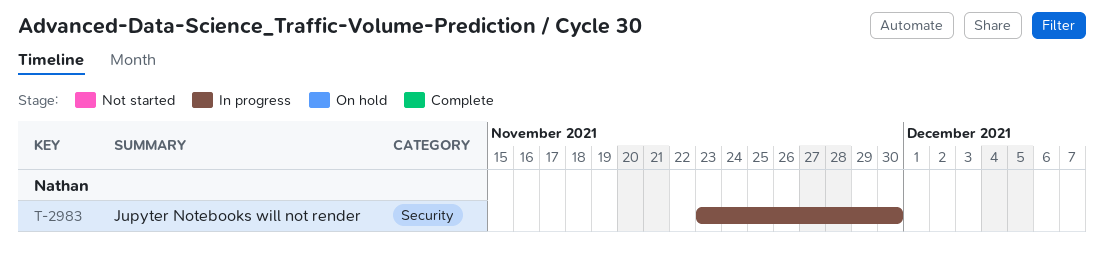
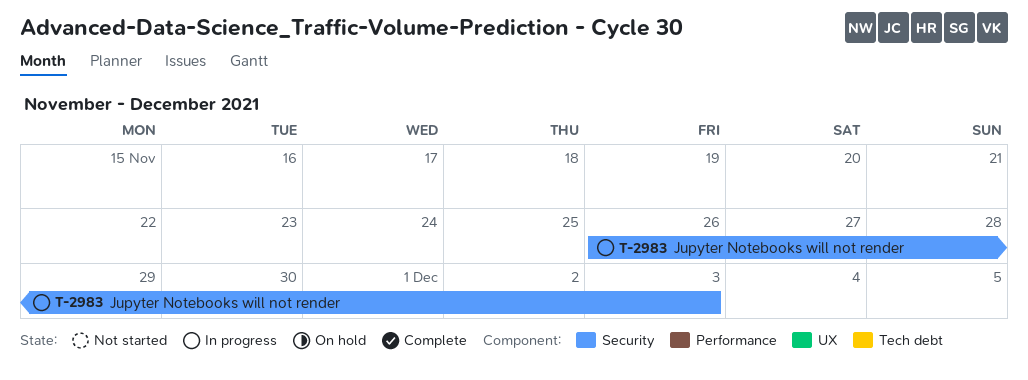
T-2983, start: Nov 23 -> Nov 26
T-2983, due: Nov 30 -> Dec 3

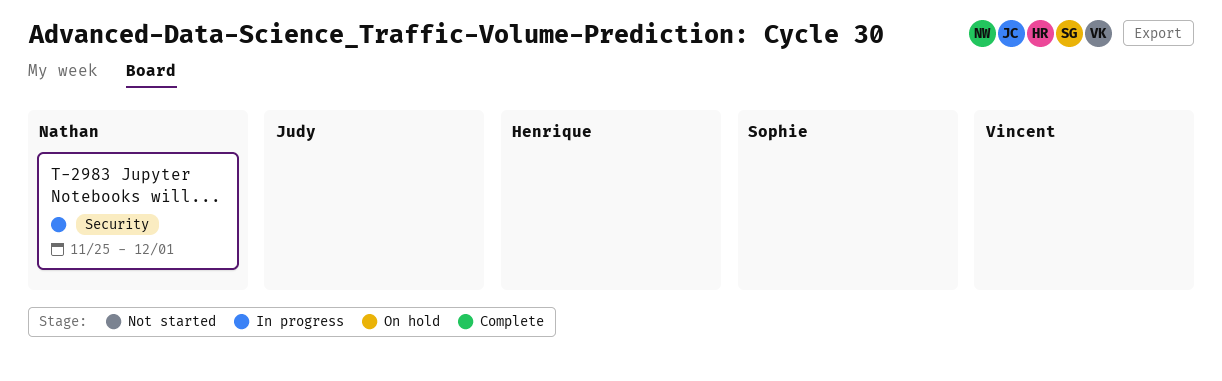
T-2983, start: Nov 26 -> Nov 25
T-2983, due: Dec 3 -> Dec 1

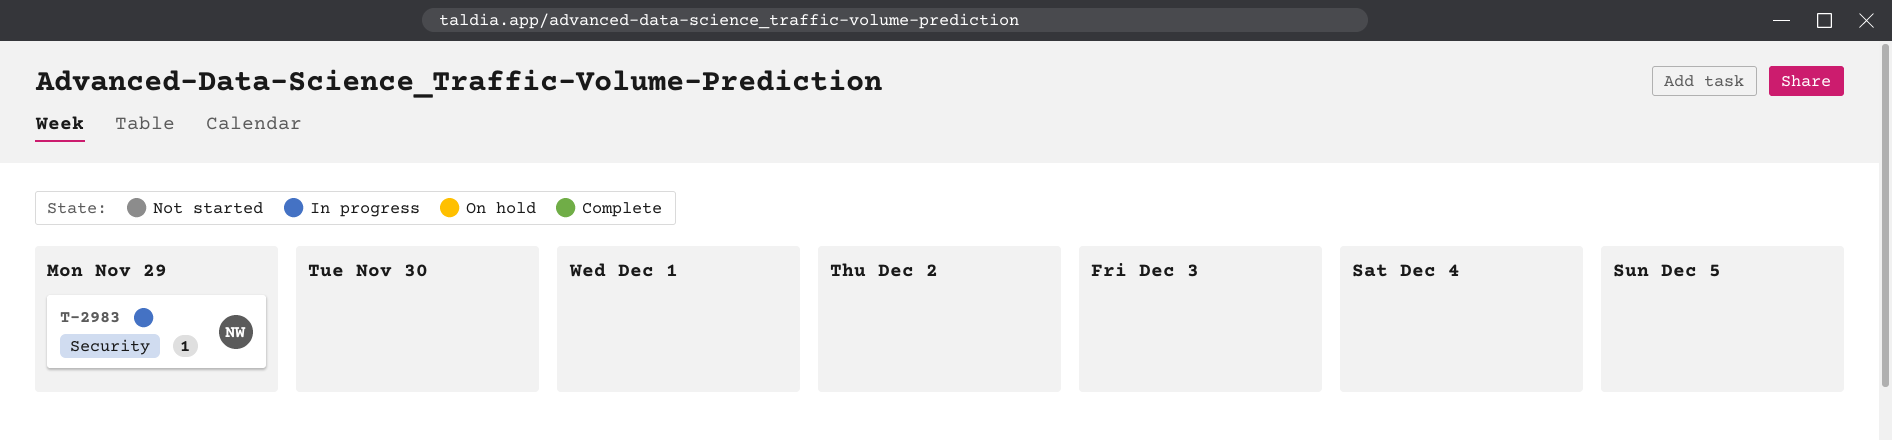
T-2983, due: Dec 1 -> Nov 29

